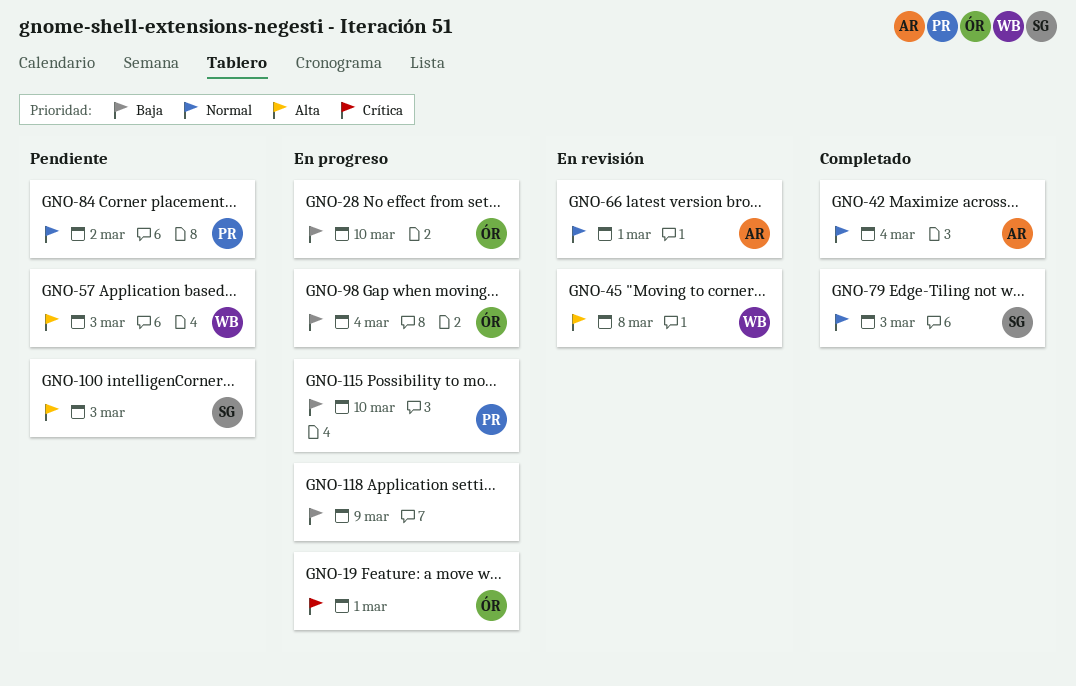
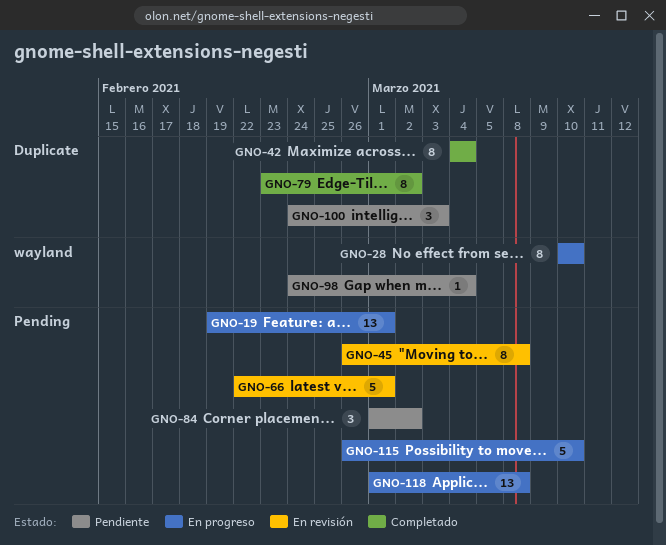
GNO-57: present -> none
GNO-79, due: Mar 3 -> Mar 2
GNO-98, status: En progreso -> Pendiente
GNO-118, due: Mar 9 -> Mar 8

